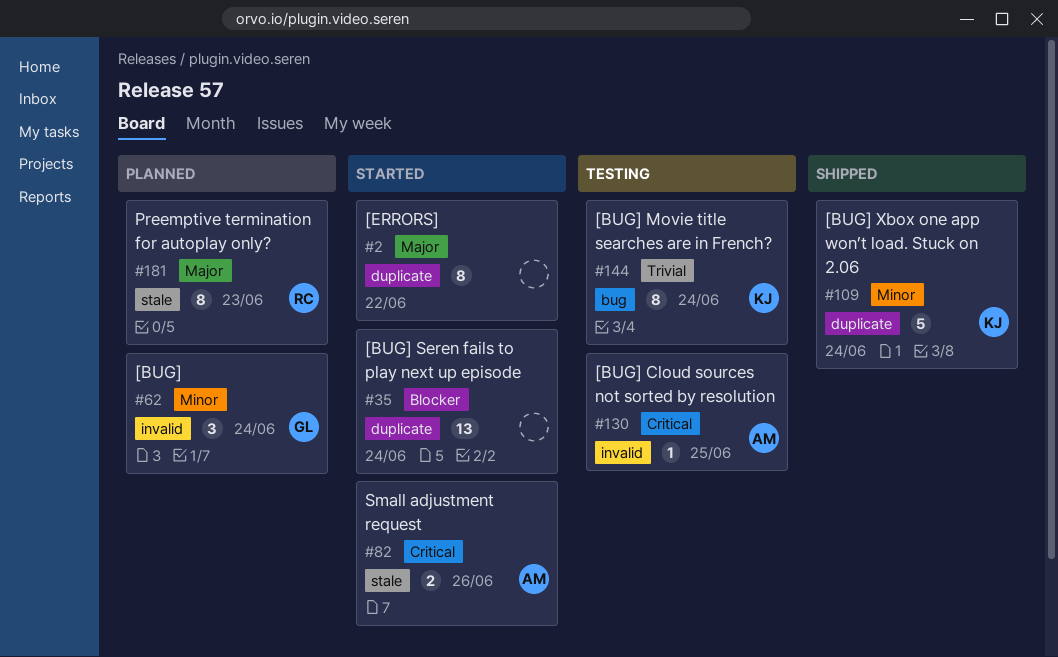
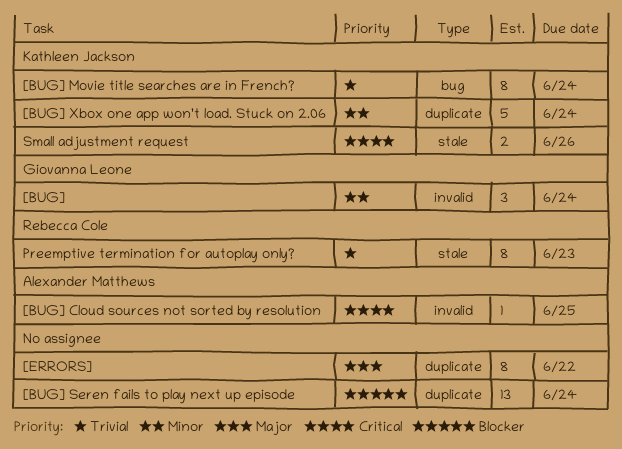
Preemptive termination for autoplay only?, priority: Major -> Trivial
Small adjustment request, owner: Alexander Matthews -> Kathleen Jackson

